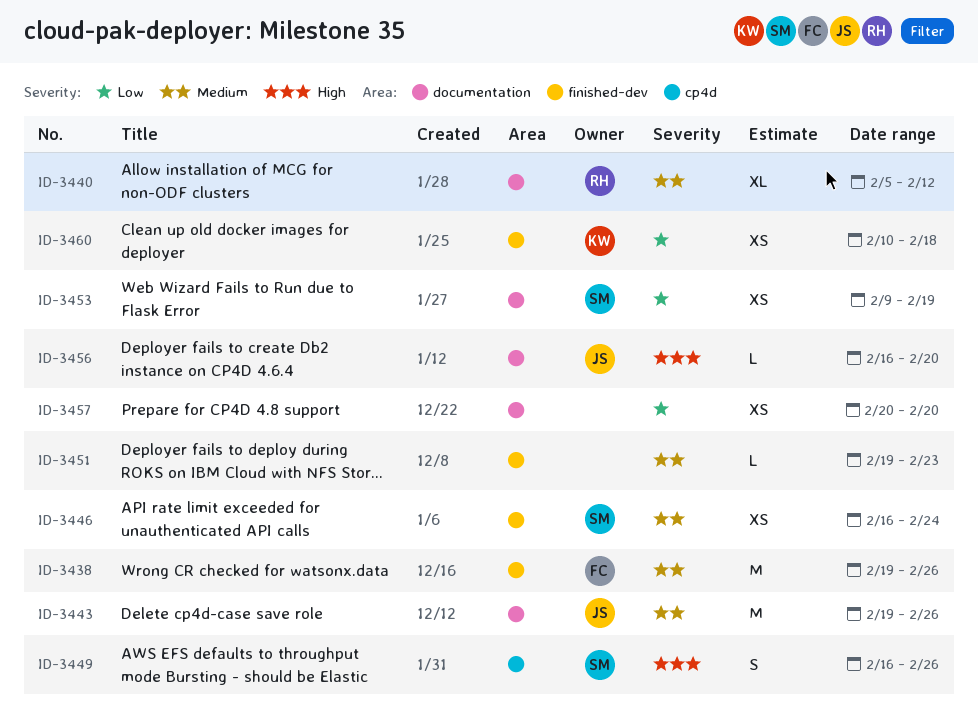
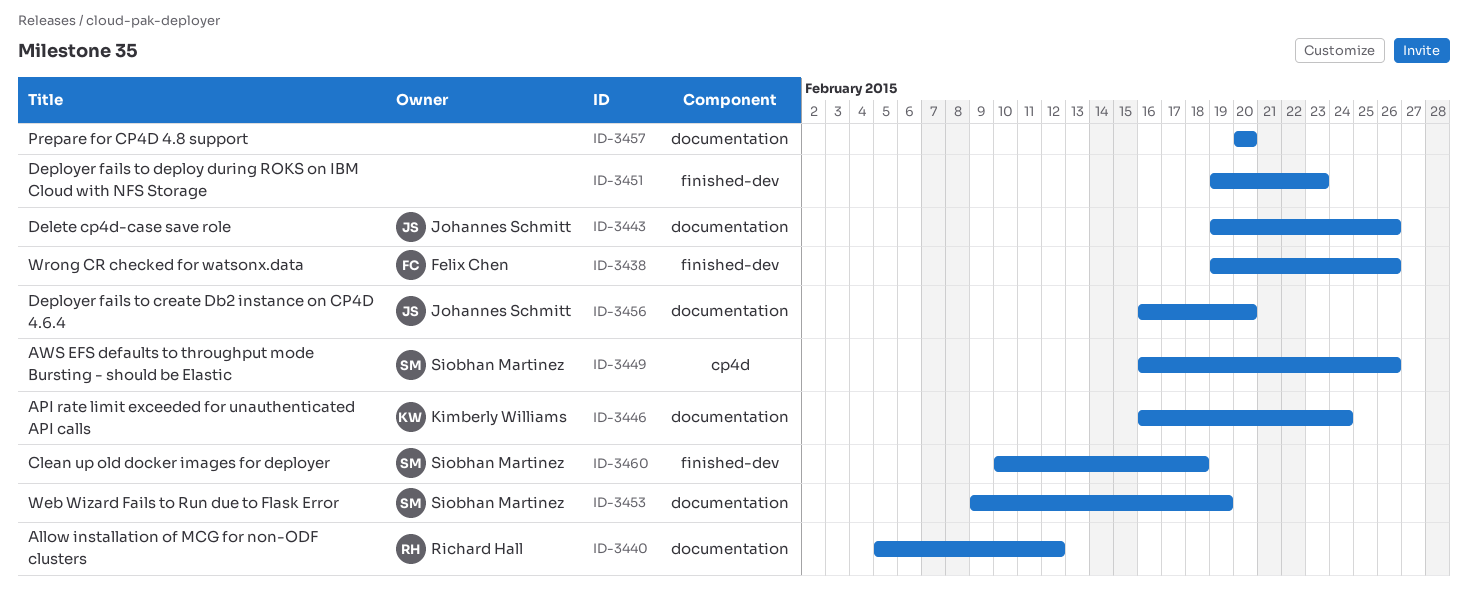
ID-3446, owner: Siobhan Martinez -> Kimberly Williams
ID-3446, label: finished-dev -> documentation
ID-3460, owner: Kimberly Williams -> Siobhan Martinez

